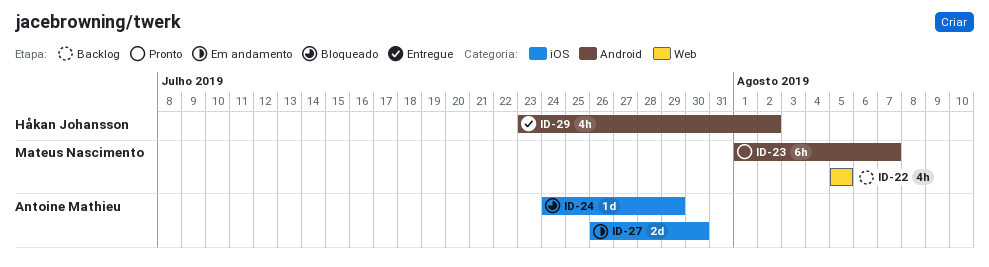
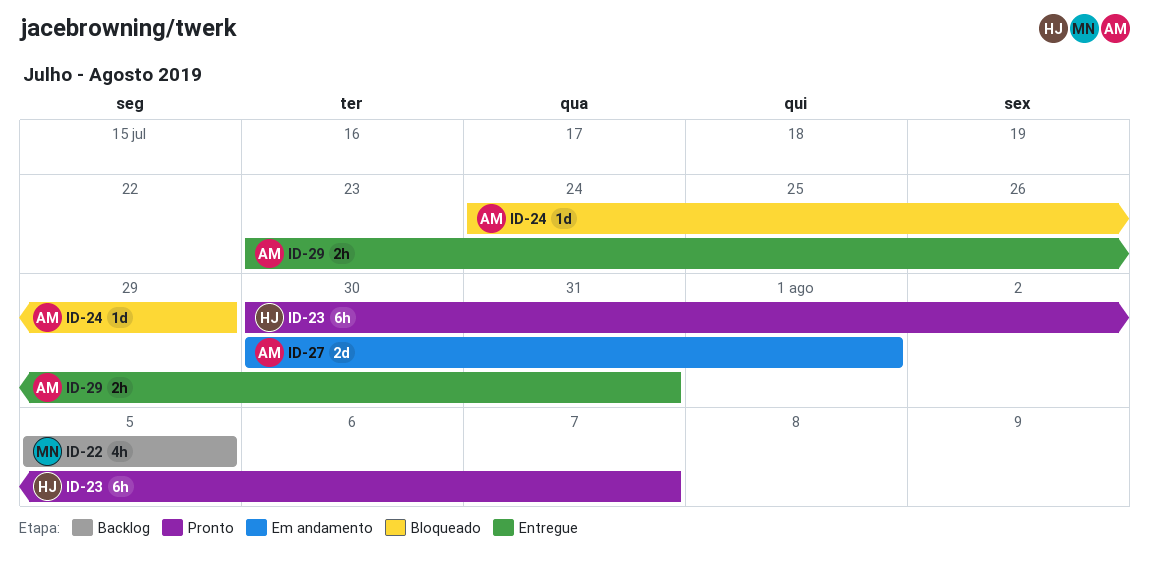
ID-23, owner: Mateus Nascimento -> Håkan Johansson
ID-23, start: Aug 1 -> Jul 30
ID-27, start: Jul 26 -> Jul 30
ID-27, due: Jul 30 -> Aug 1
ID-29, owner: Håkan Johansson -> Antoine Mathieu
ID-29, estimate: 4h -> 2h
ID-29, due: Aug 2 -> Jul 31

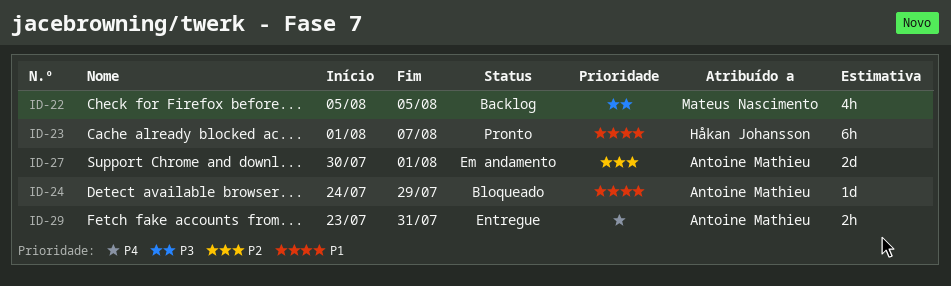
ID-23, start: Jul 30 -> Aug 1

